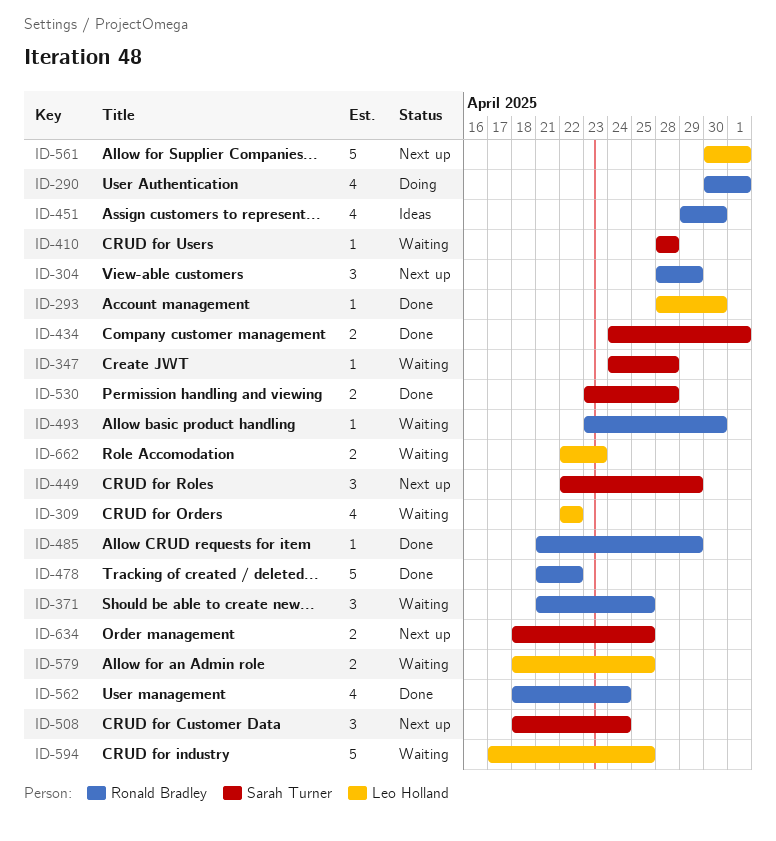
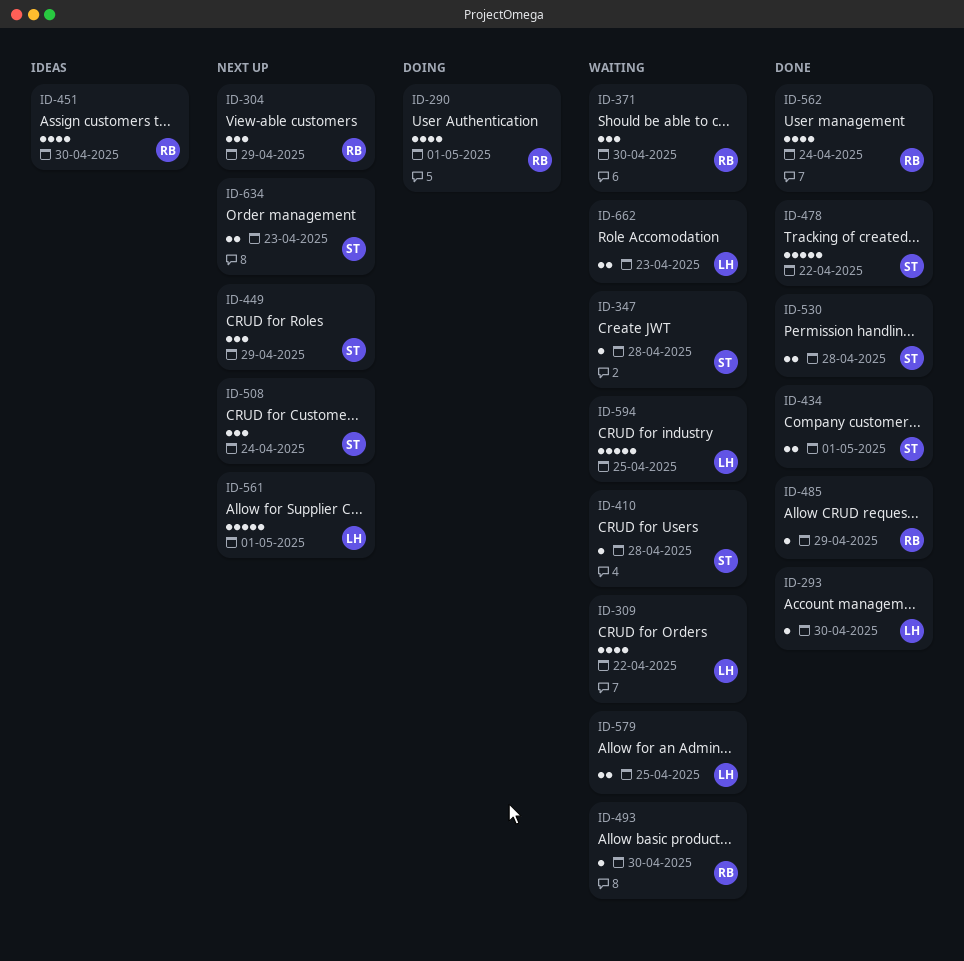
ID-371, due: Apr 25 -> Apr 30
ID-478, owner: Ronald Bradley -> Sarah Turner
ID-634, due: Apr 25 -> Apr 23

